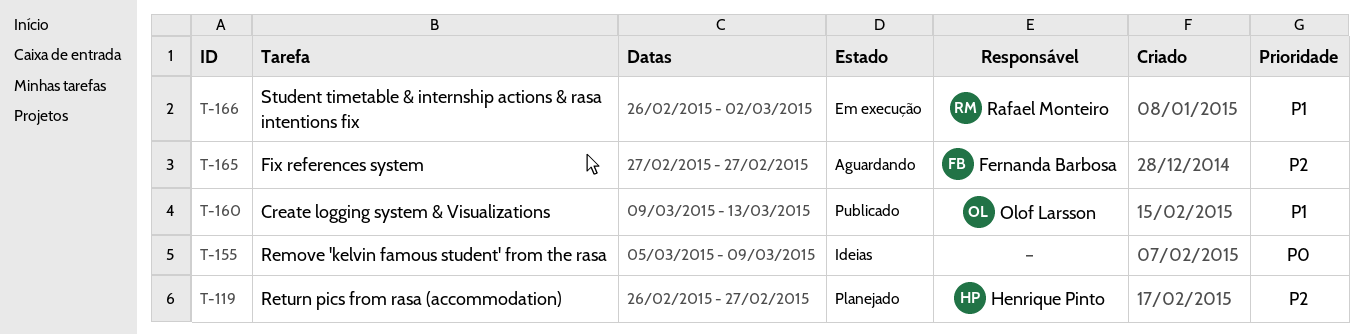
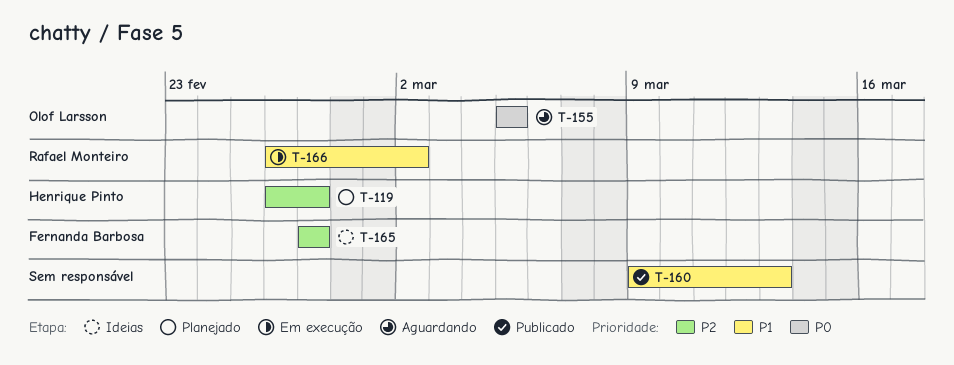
T-155, status: Ideias -> Aguardando
T-155, owner: none -> Olof Larsson
T-155, due: Mar 9 -> Mar 5
T-160, owner: Olof Larsson -> none
T-165, status: Aguardando -> Ideias

